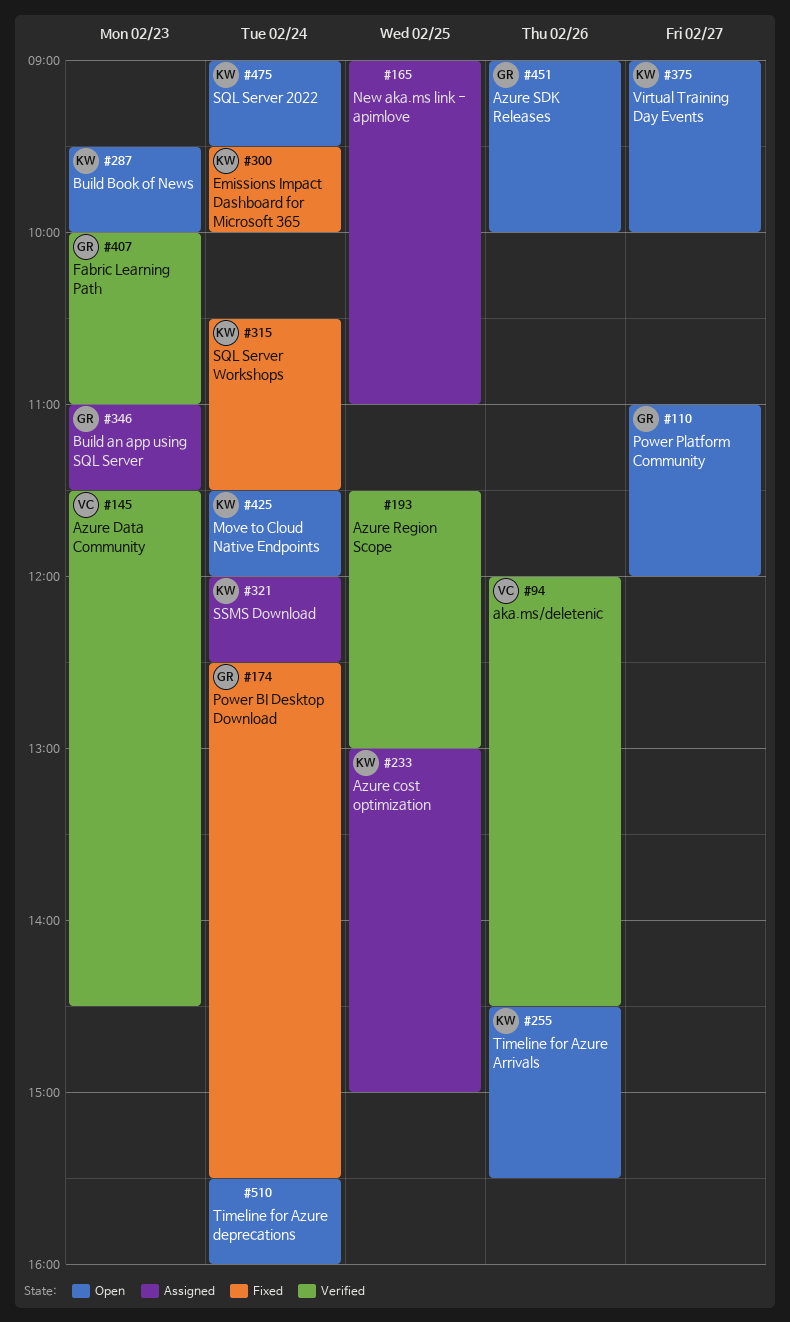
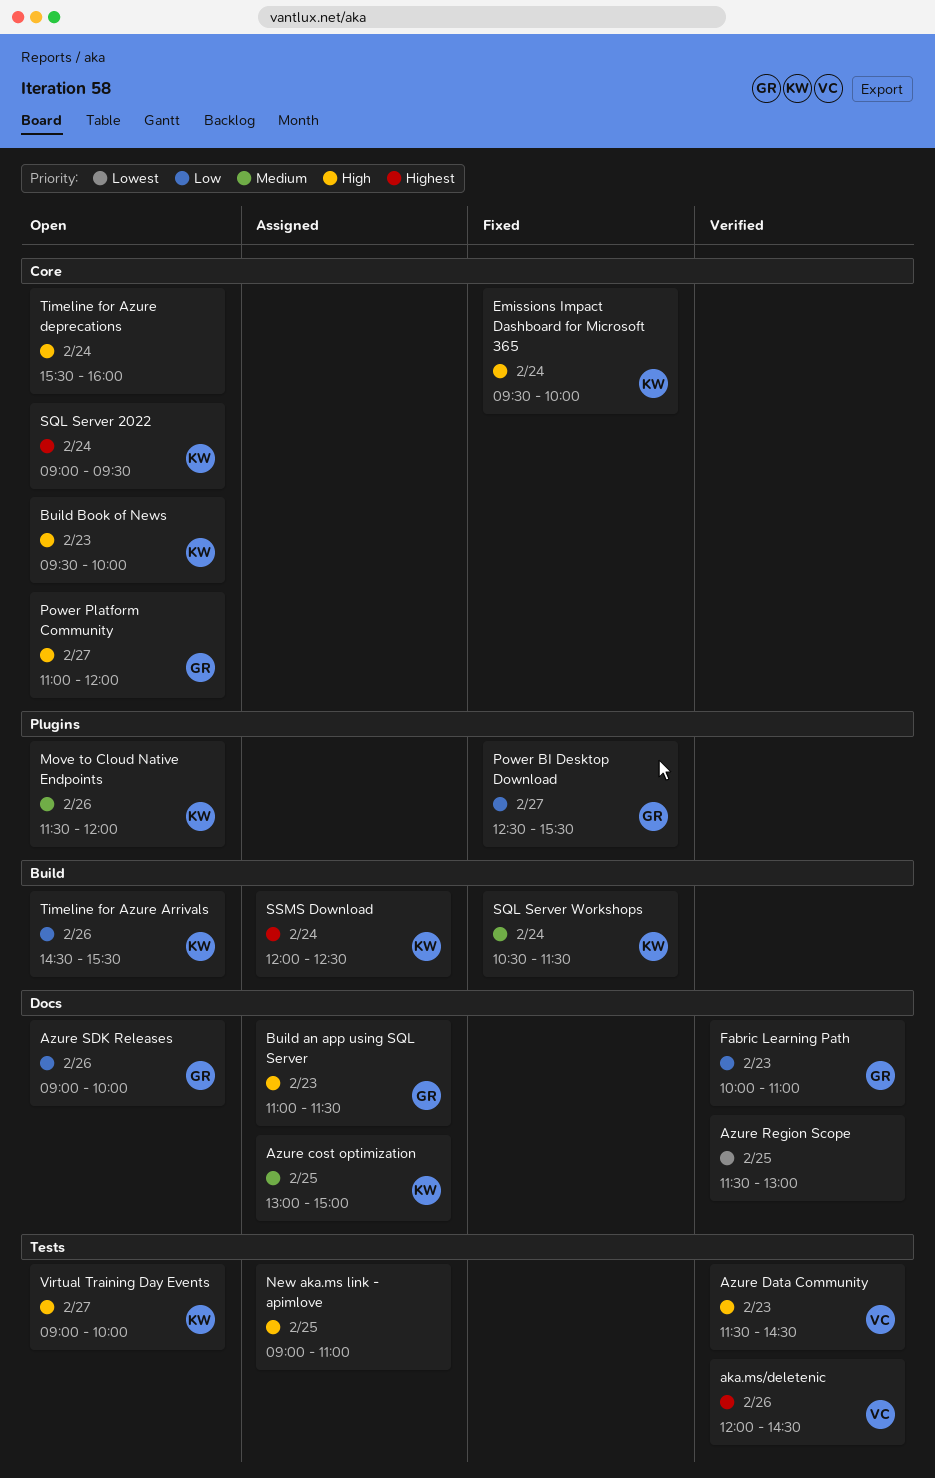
Move to Cloud Native Endpoints, day: Feb 24 -> Feb 26
Power BI Desktop Download, day: Feb 24 -> Feb 27

